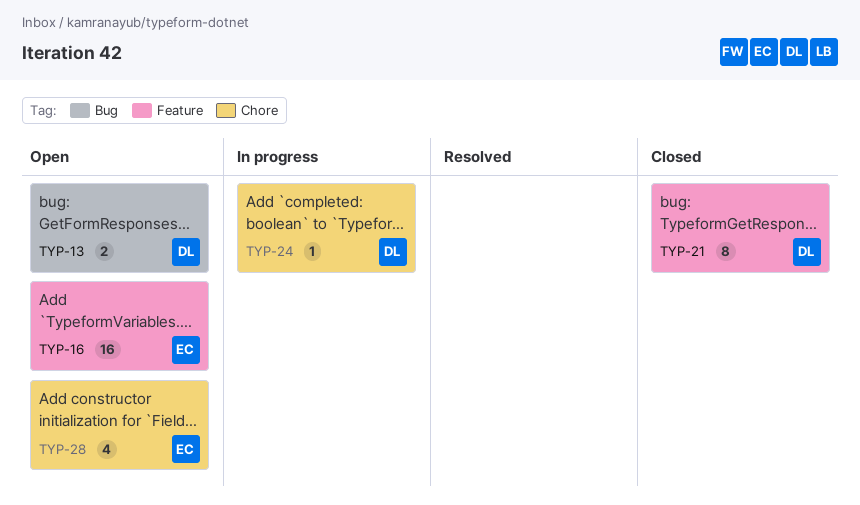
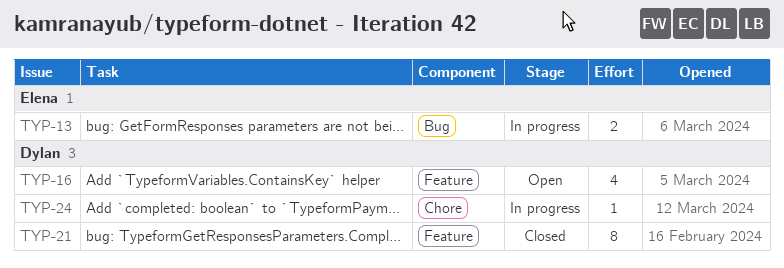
TYP-13, status: Open -> In progress
TYP-13, owner: Dylan -> Elena
TYP-16, owner: Elena -> Dylan
TYP-16, estimate: 16 -> 4
TYP-28: present -> none

